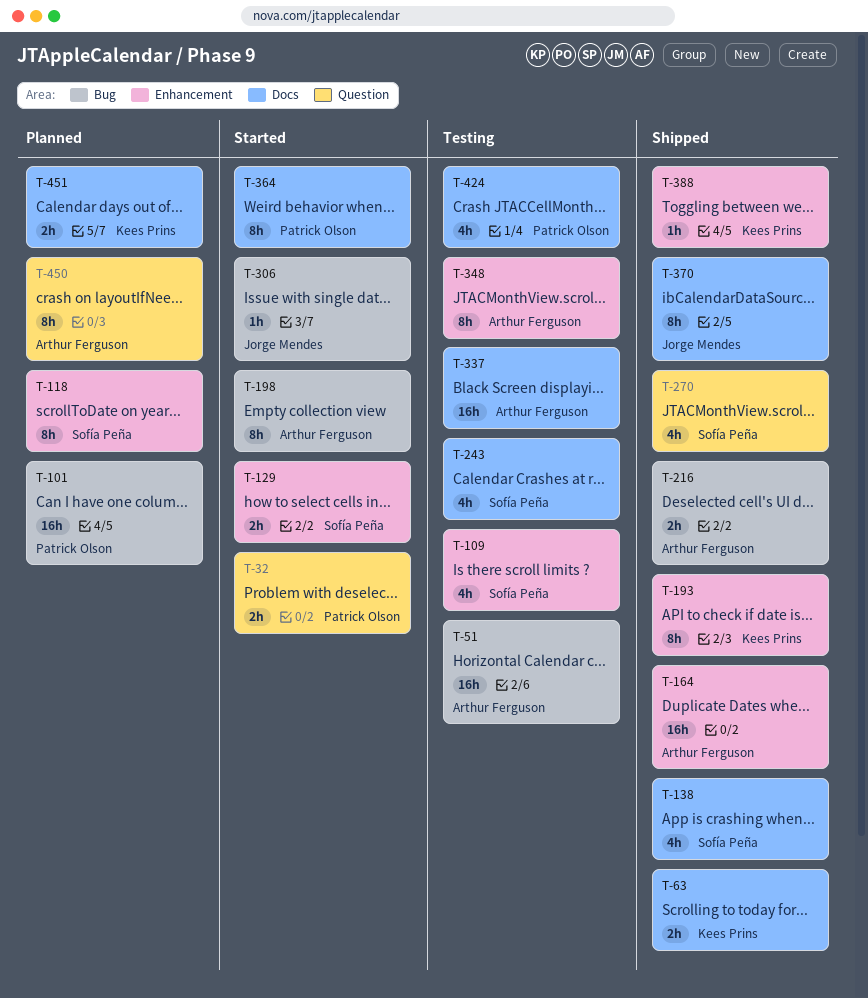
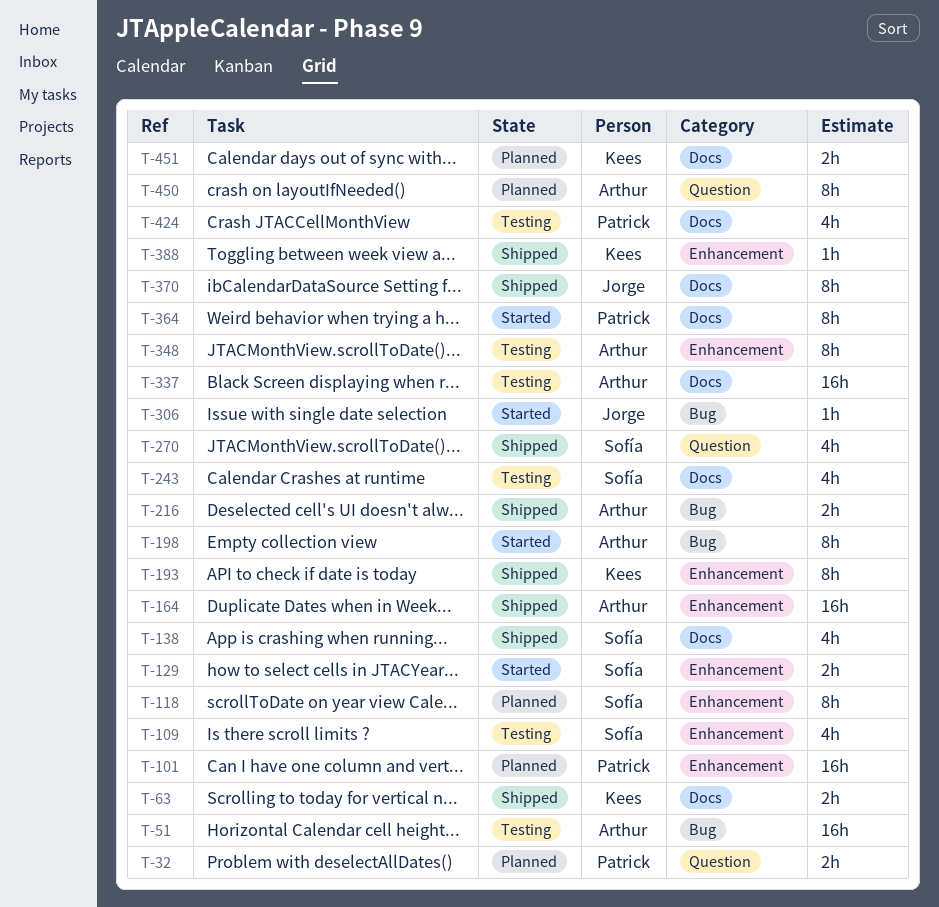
T-32, status: Started -> Planned
T-101, label: Bug -> Enhancement

